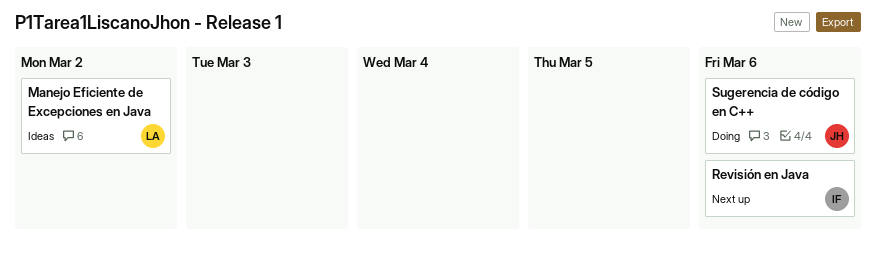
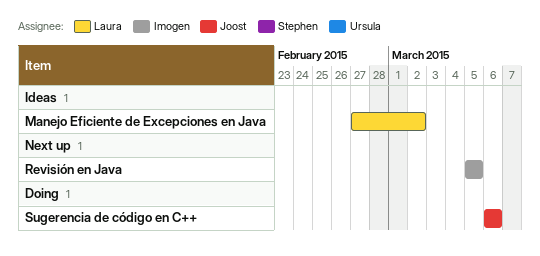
Revisión en Java, due: Mar 6 -> Mar 5

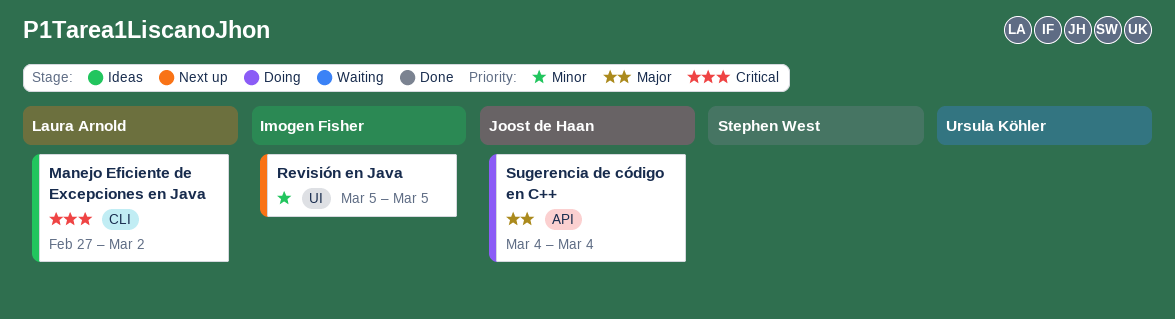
Sugerencia de código en C++, start: Mar 6 -> Mar 4
Sugerencia de código en C++, due: Mar 6 -> Mar 4

